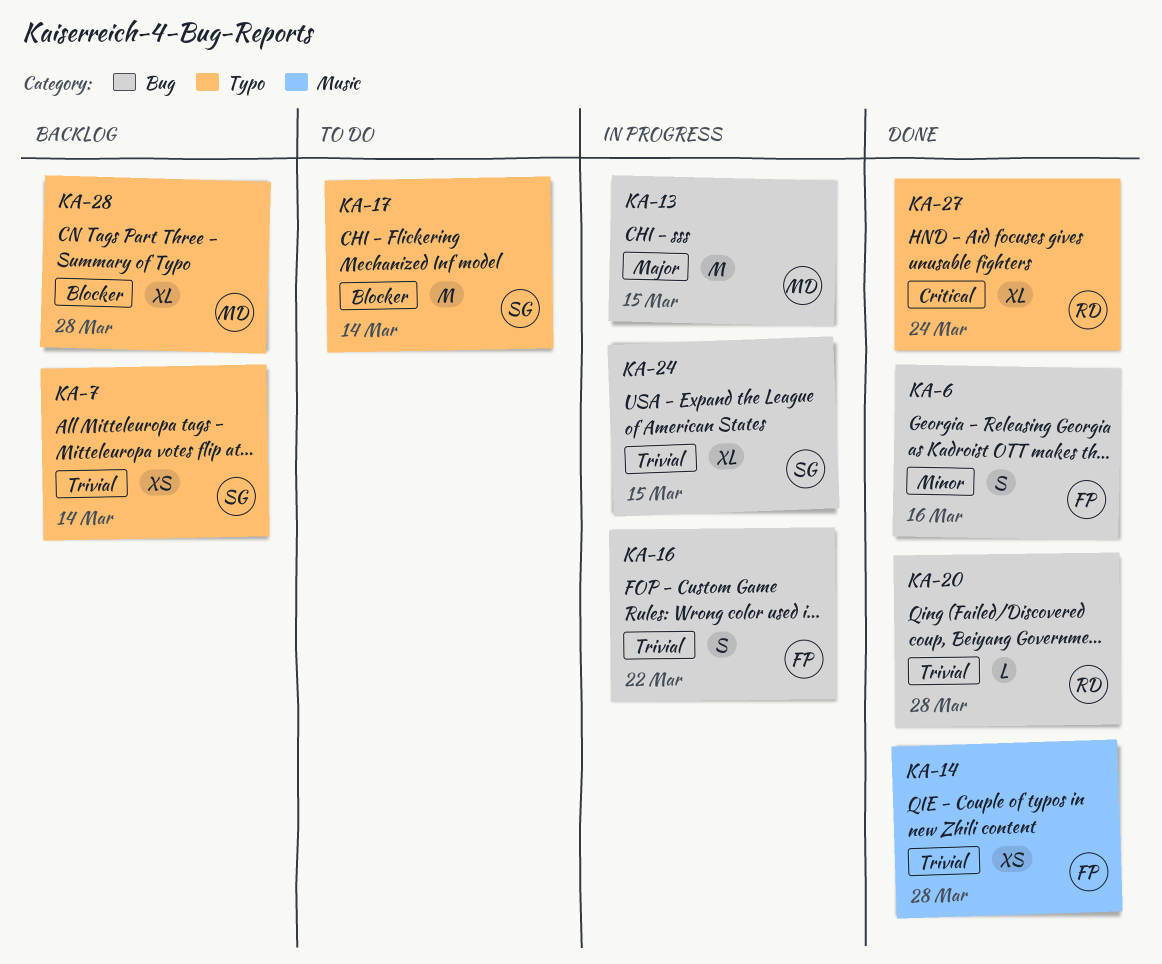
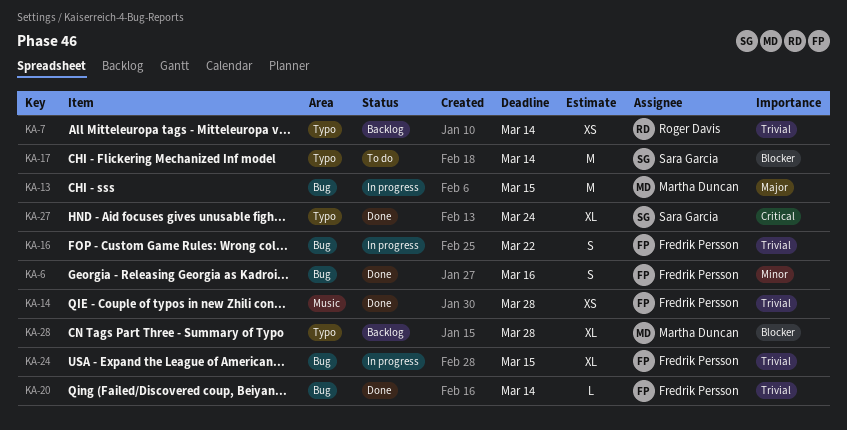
KA-7, owner: Sara Garcia -> Roger Davis
KA-20, owner: Roger Davis -> Fredrik Persson
KA-20, due: Mar 28 -> Mar 14
KA-24, owner: Sara Garcia -> Fredrik Persson
KA-27, owner: Roger Davis -> Sara Garcia

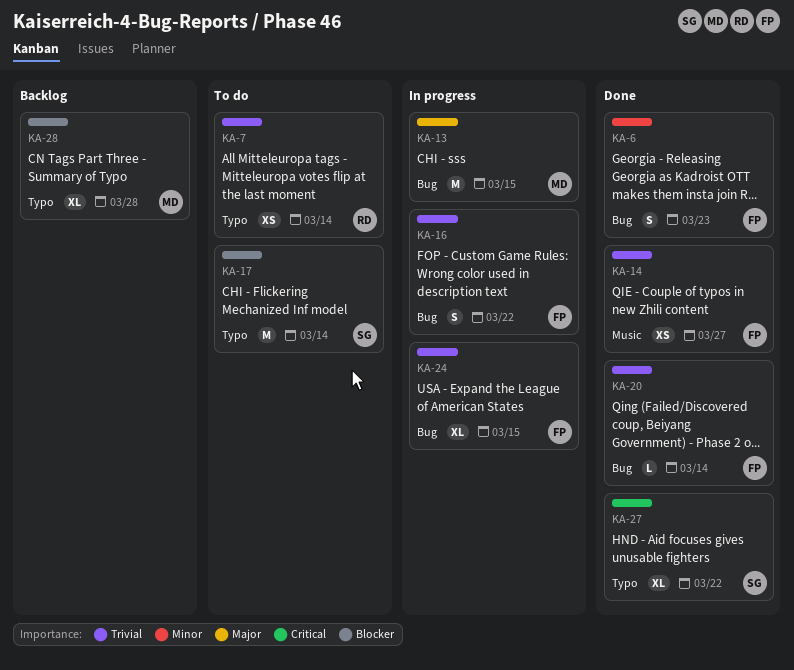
KA-6, due: Mar 16 -> Mar 23
KA-7, status: Backlog -> To do
KA-14, due: Mar 28 -> Mar 27
KA-27, due: Mar 24 -> Mar 22

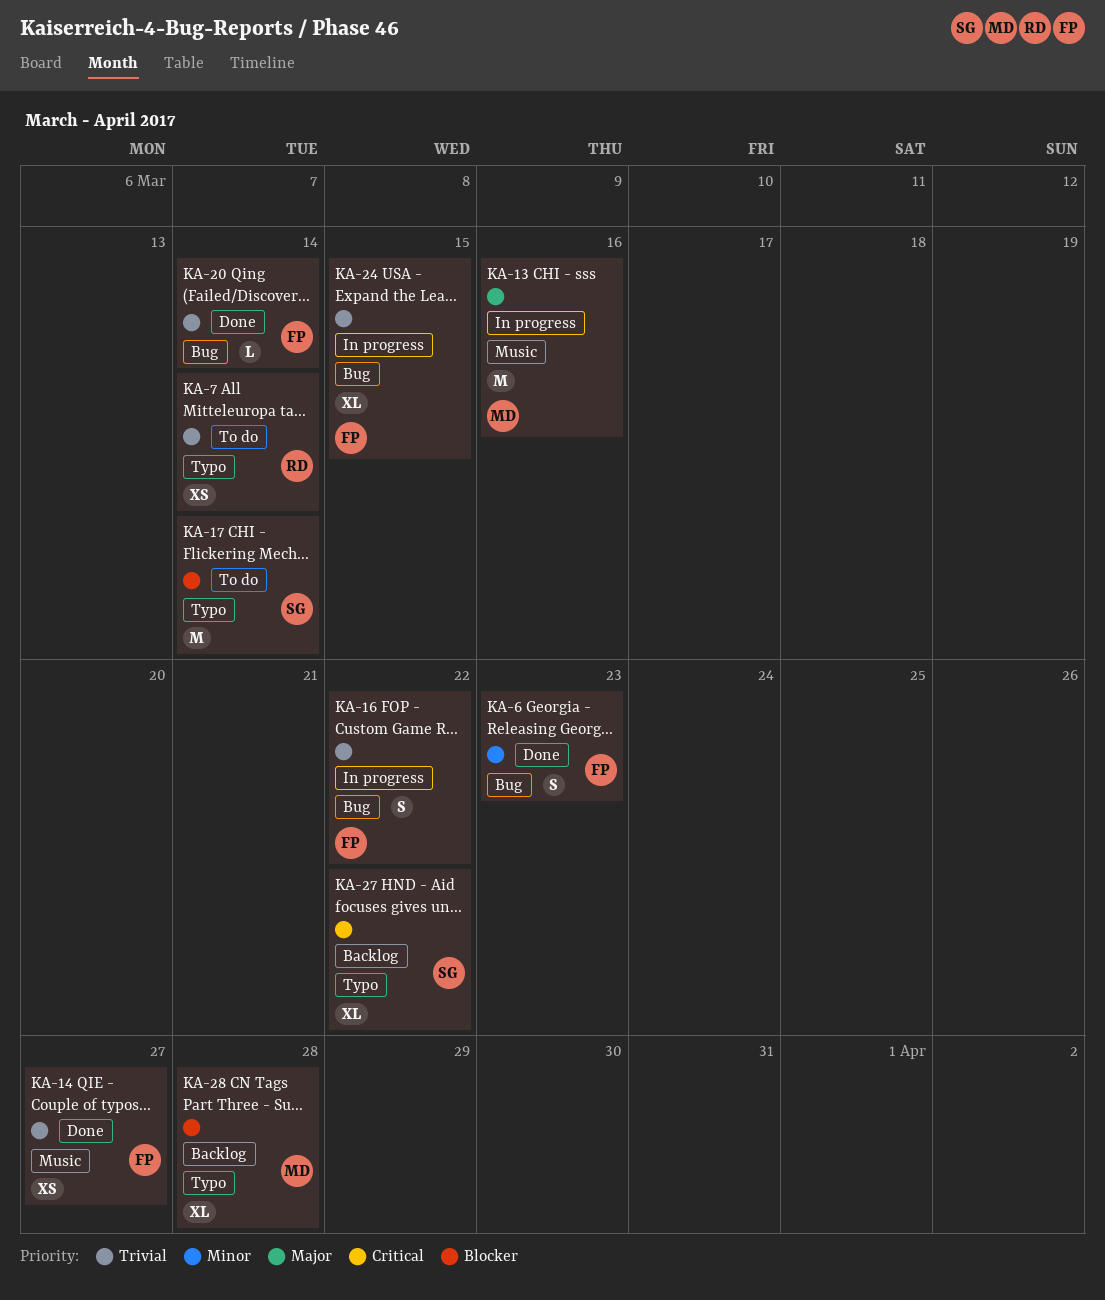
KA-13, label: Bug -> Music
KA-13, due: Mar 15 -> Mar 16
KA-27, status: Done -> Backlog

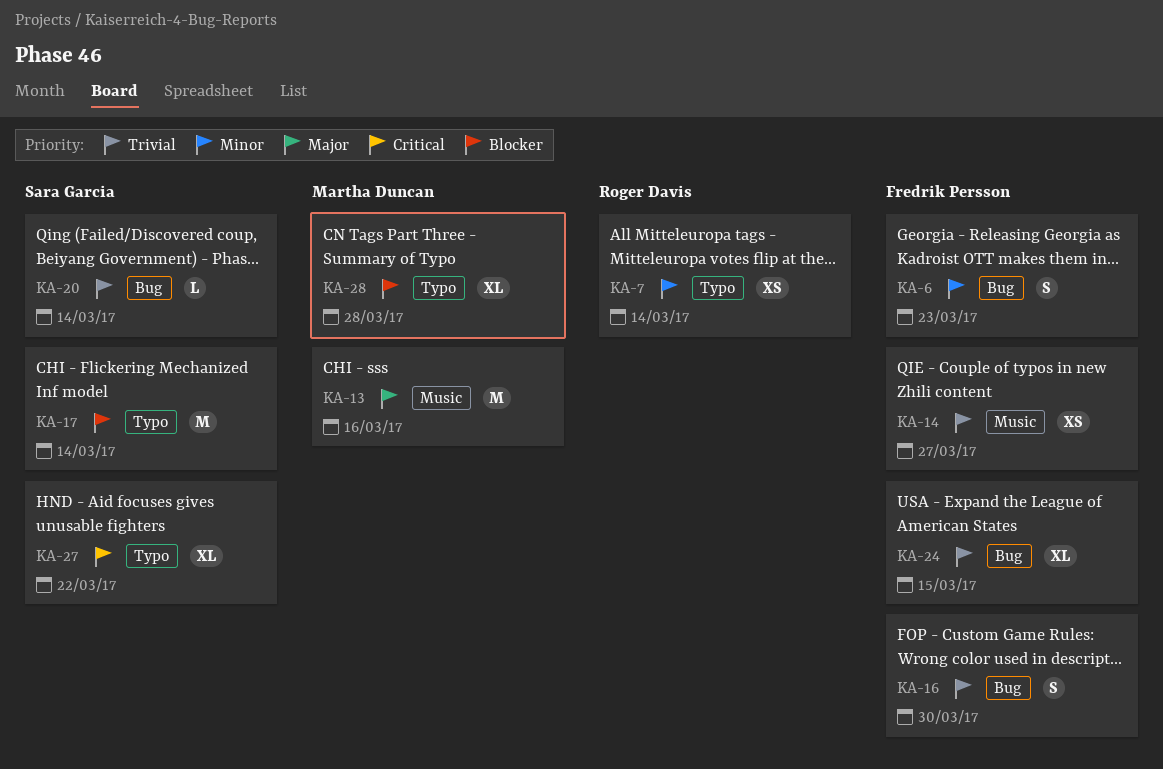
KA-7, priority: Trivial -> Minor
KA-16, due: Mar 22 -> Mar 30
KA-20, owner: Fredrik Persson -> Sara Garcia

